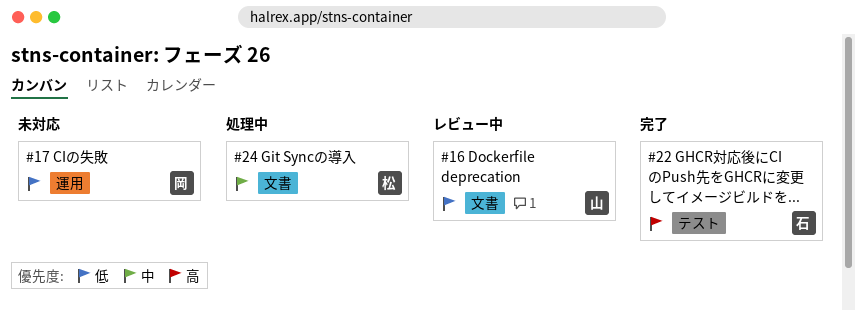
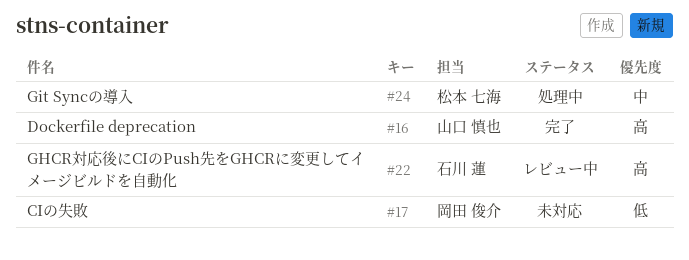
#16, status: レビュー中 -> 完了
#16, priority: 低 -> 高
#22, status: 完了 -> レビュー中

